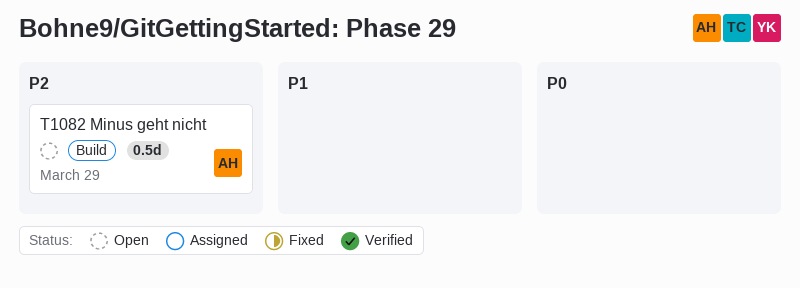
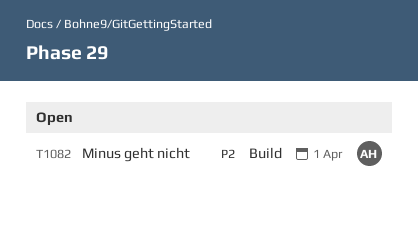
T1082, due: Mar 29 -> Apr 1

